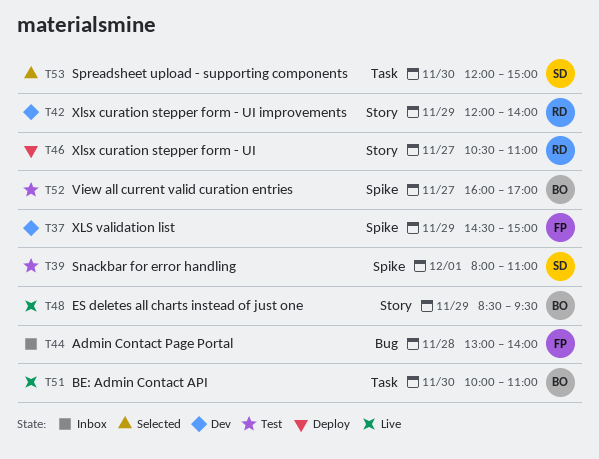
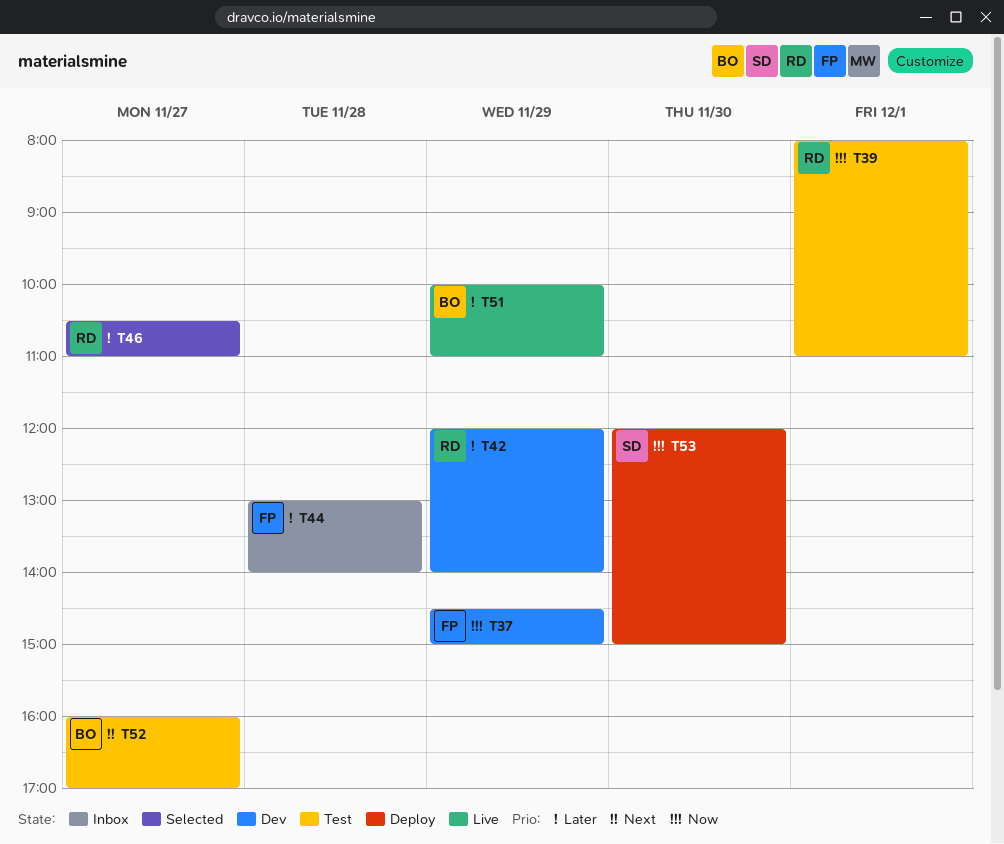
T39, owner: SD -> RD
T46, status: Deploy -> Selected
T48: present -> none
T51, day: Nov 30 -> Nov 29
T53, status: Selected -> Deploy

